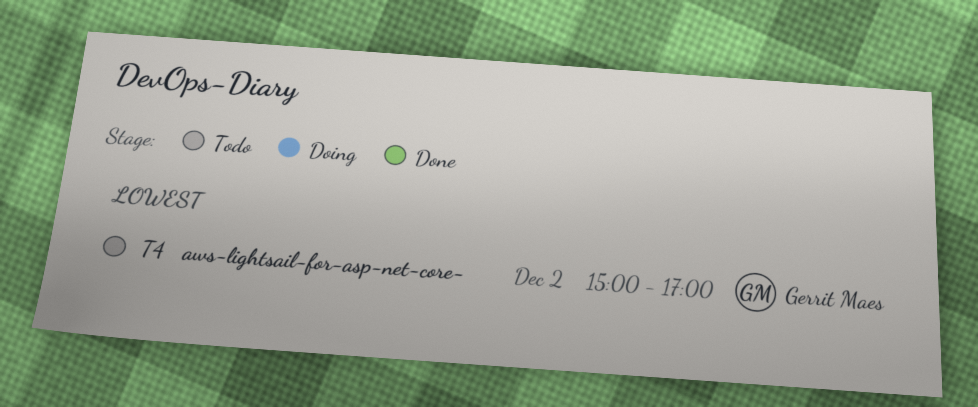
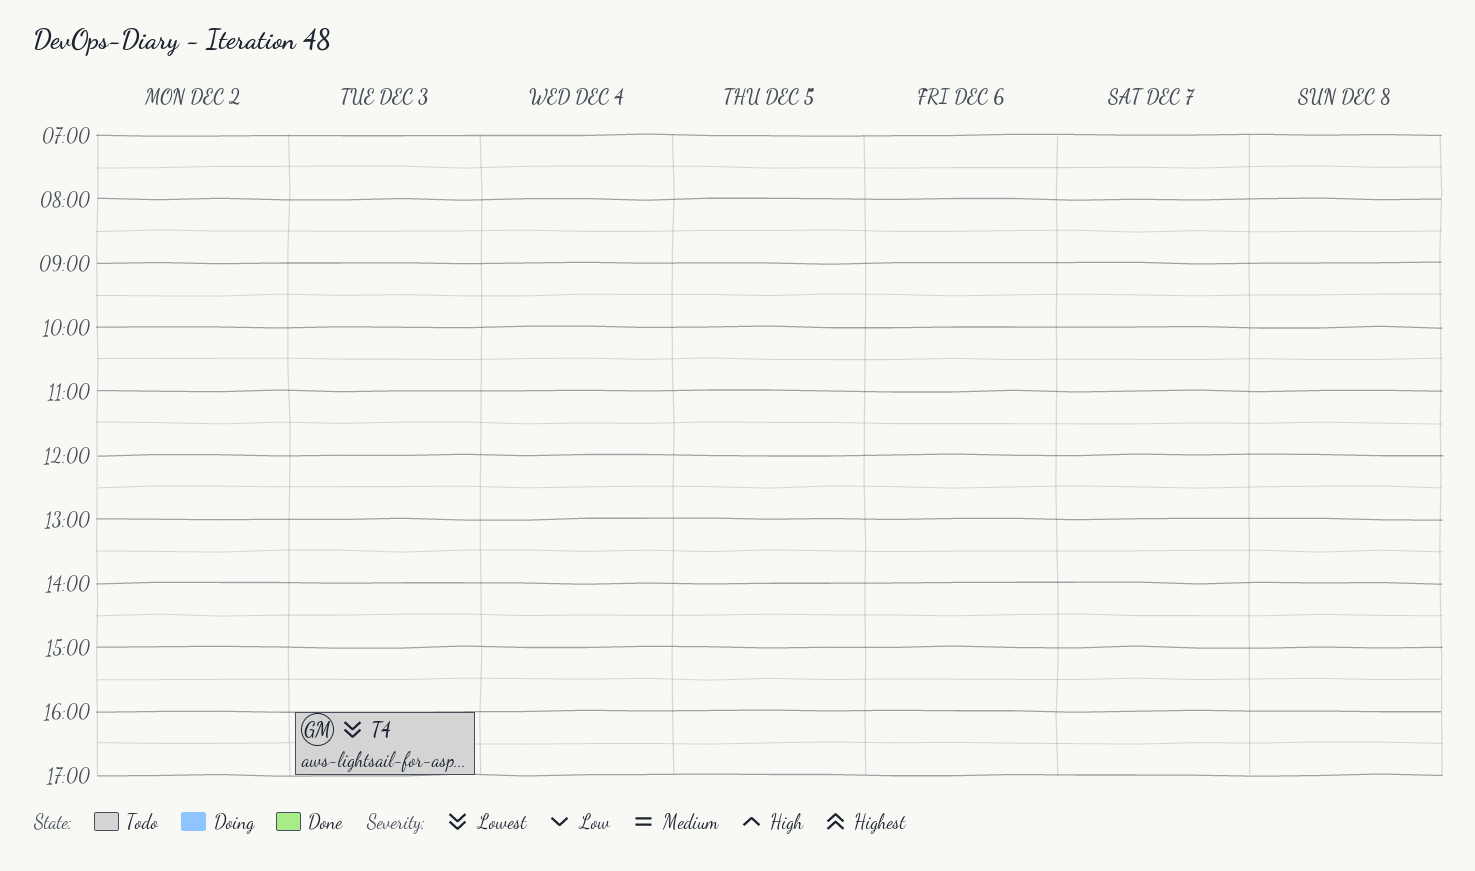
T4, day: Dec 2 -> Dec 3
T4, begins: 15:00 -> 16:00

